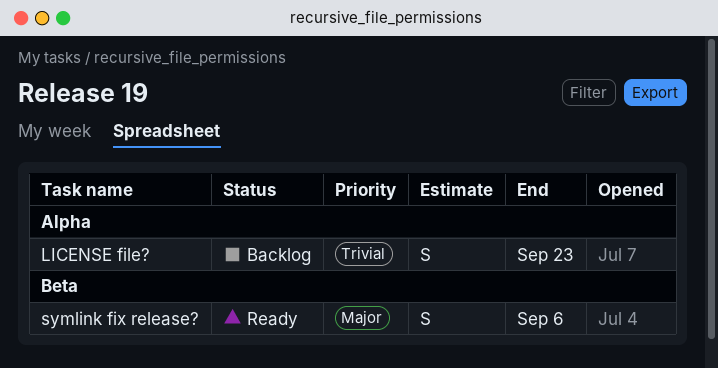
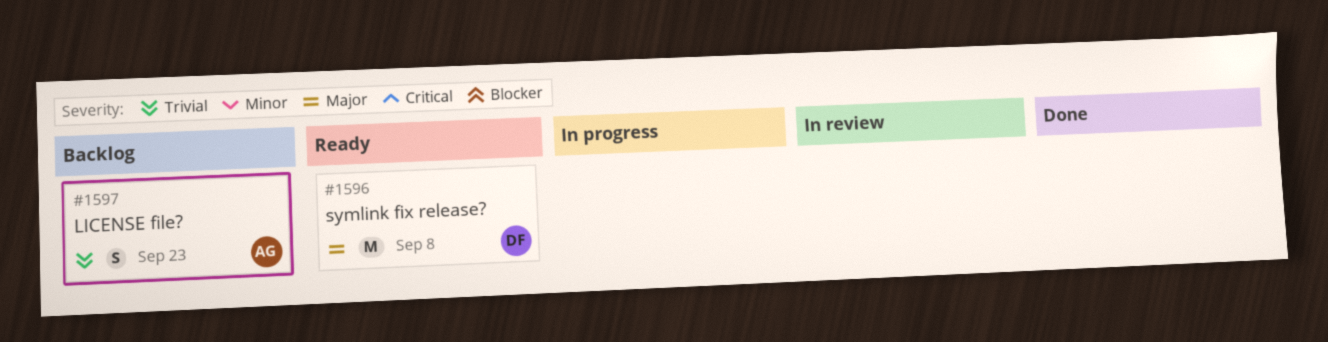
symlink fix release?, estimate: S -> M
symlink fix release?, due: Sep 6 -> Sep 8

